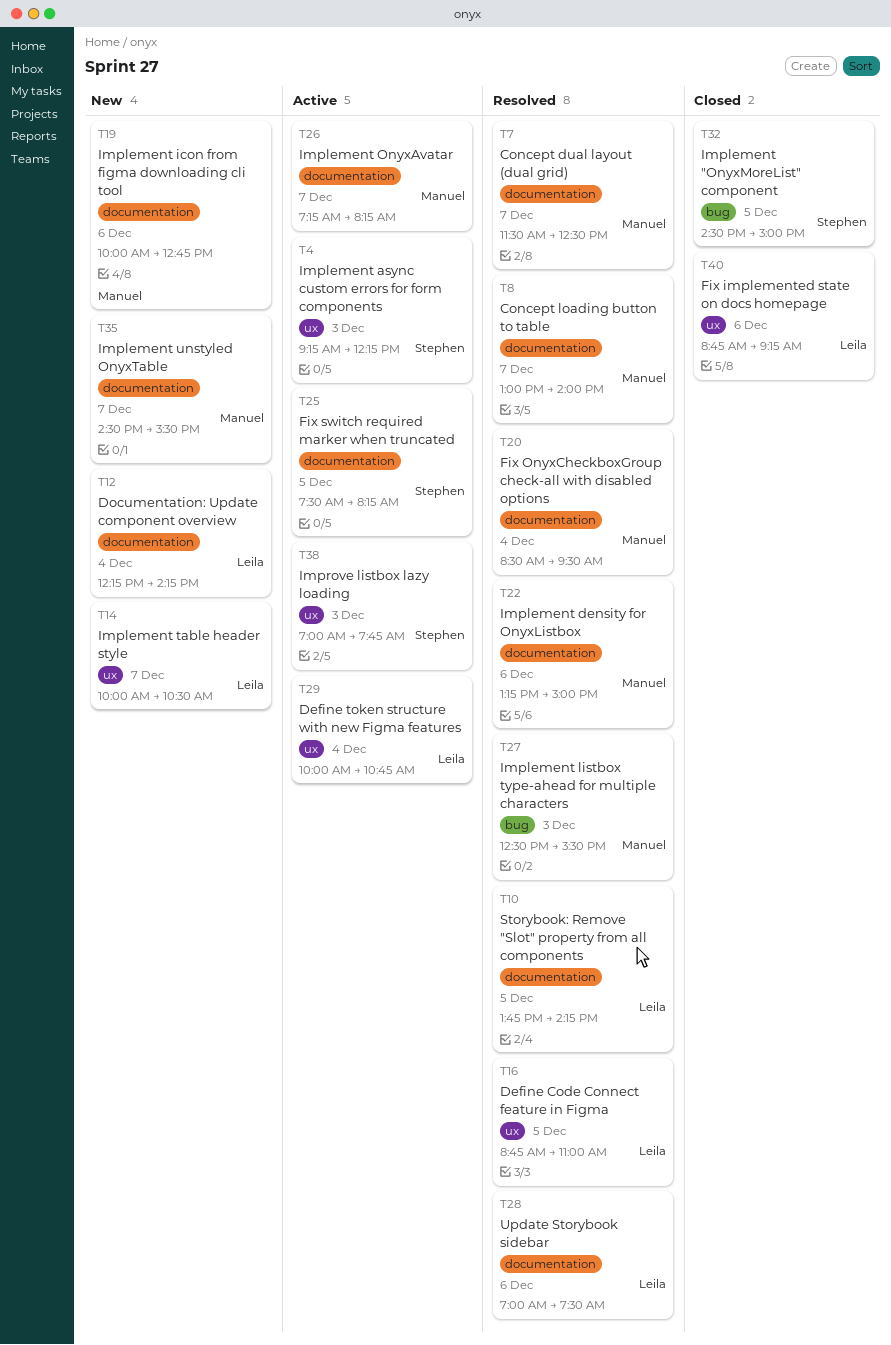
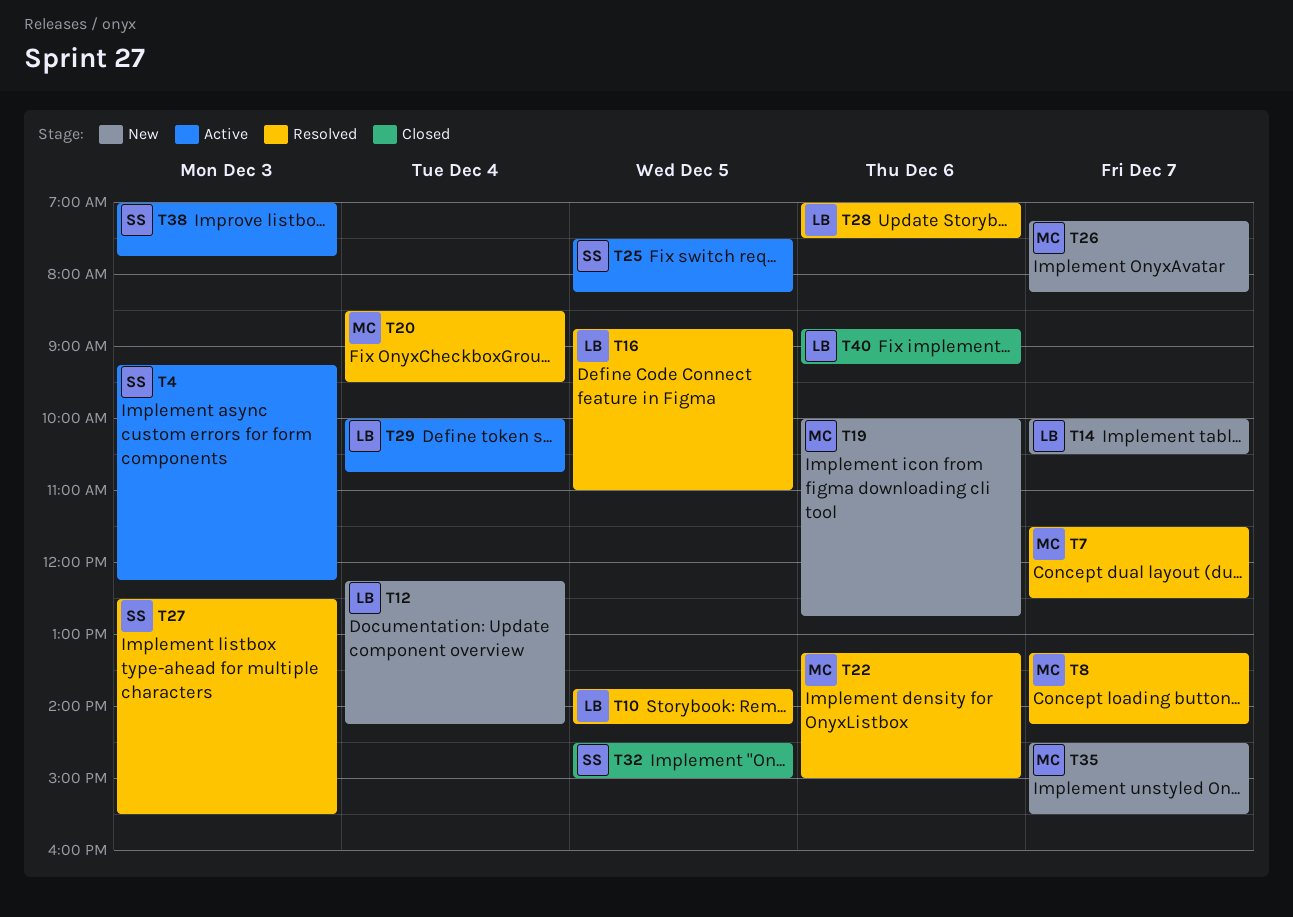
T8, begins: 13:00 -> 13:15
T8, ends: 14:00 -> 14:15
T26, status: Active -> New
T27, owner: Manuel -> Stephen

